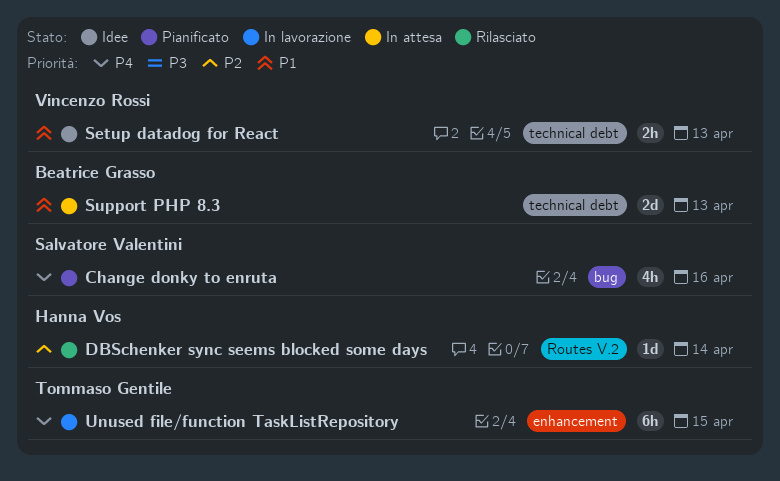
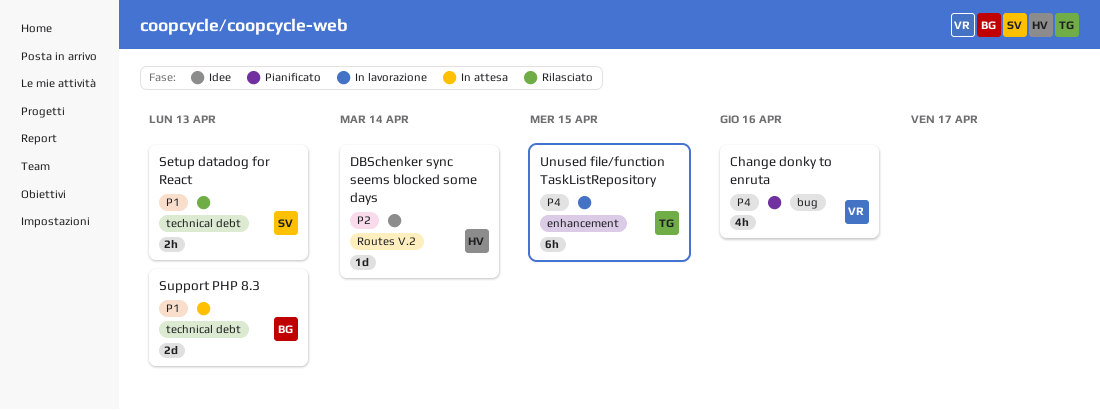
Change donky to enruta, owner: Salvatore Valentini -> Vincenzo Rossi
DBSchenker sync seems blocked some days, status: Rilasciato -> Idee
Setup datadog for React, status: Idee -> Rilasciato
Setup datadog for React, owner: Vincenzo Rossi -> Salvatore Valentini

